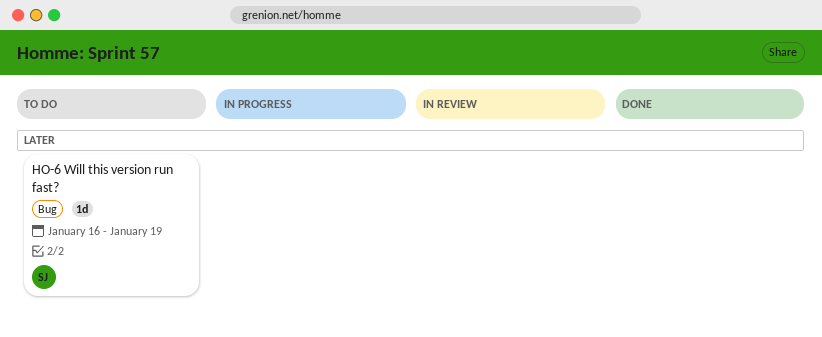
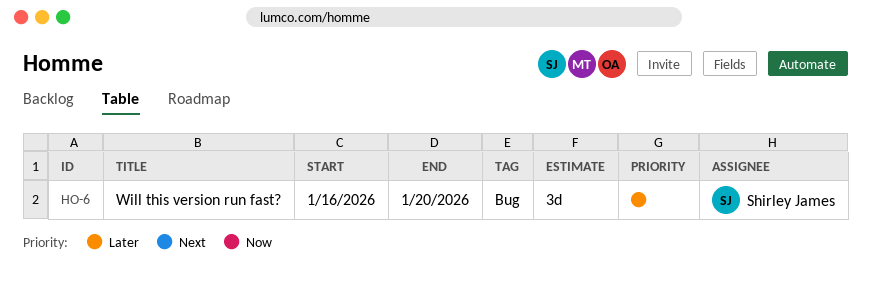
HO-6, estimate: 1d -> 3d
HO-6, due: Jan 19 -> Jan 20

